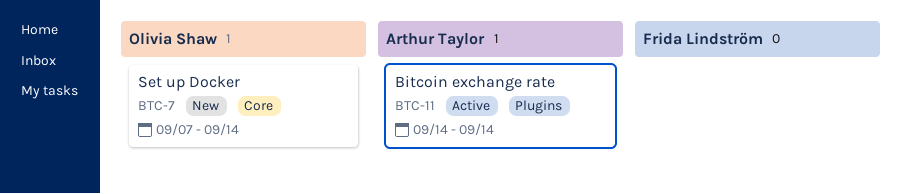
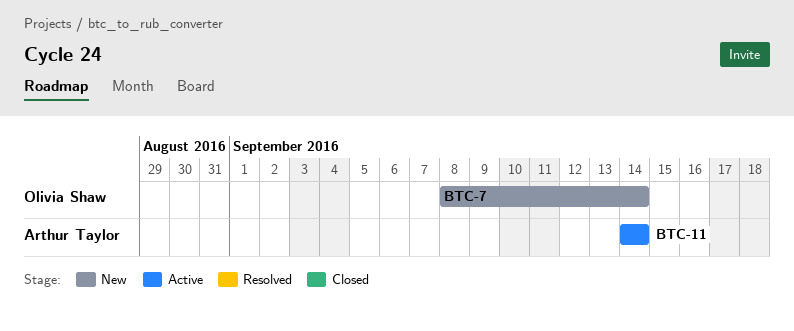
BTC-7, start: Sep 7 -> Sep 8

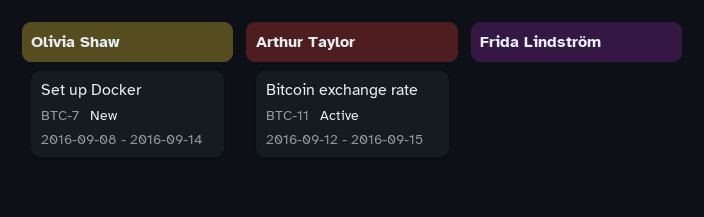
BTC-11, start: Sep 14 -> Sep 12
BTC-11, due: Sep 14 -> Sep 15

